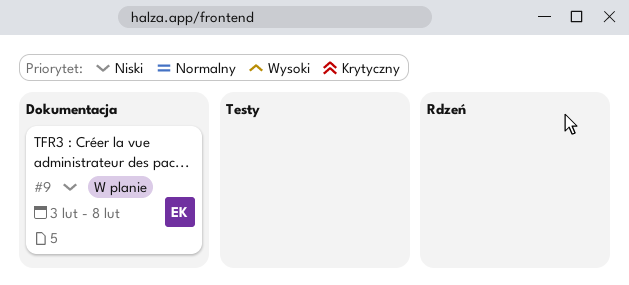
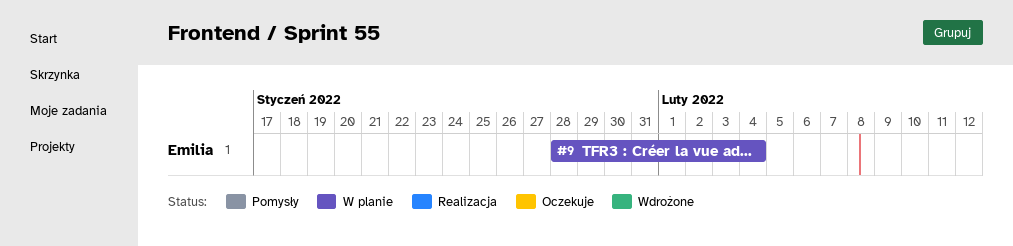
#9, start: Feb 3 -> Jan 28
#9, due: Feb 8 -> Feb 4

